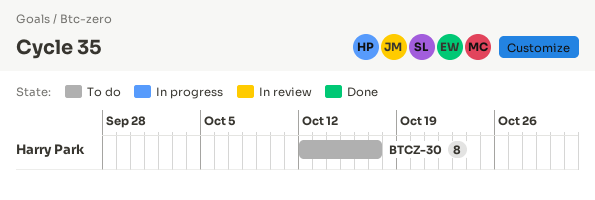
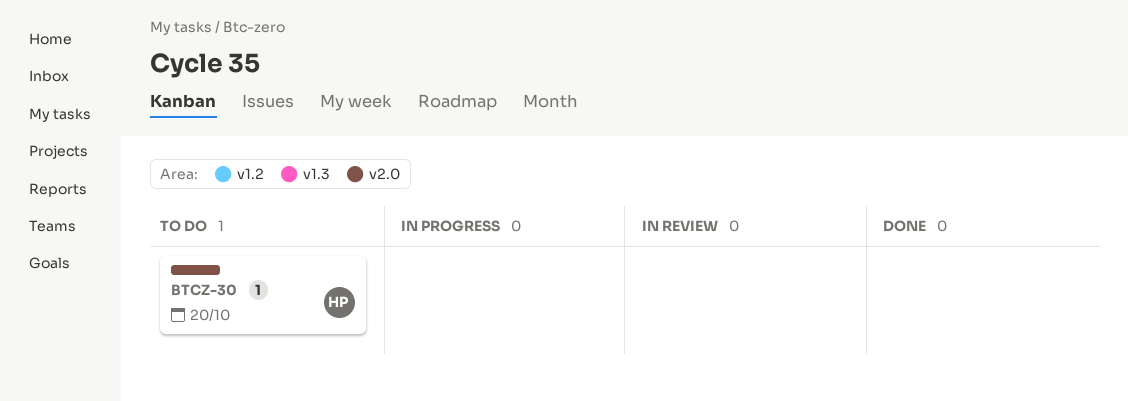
BTCZ-30, estimate: 8 -> 1
BTCZ-30, due: Oct 17 -> Oct 20

